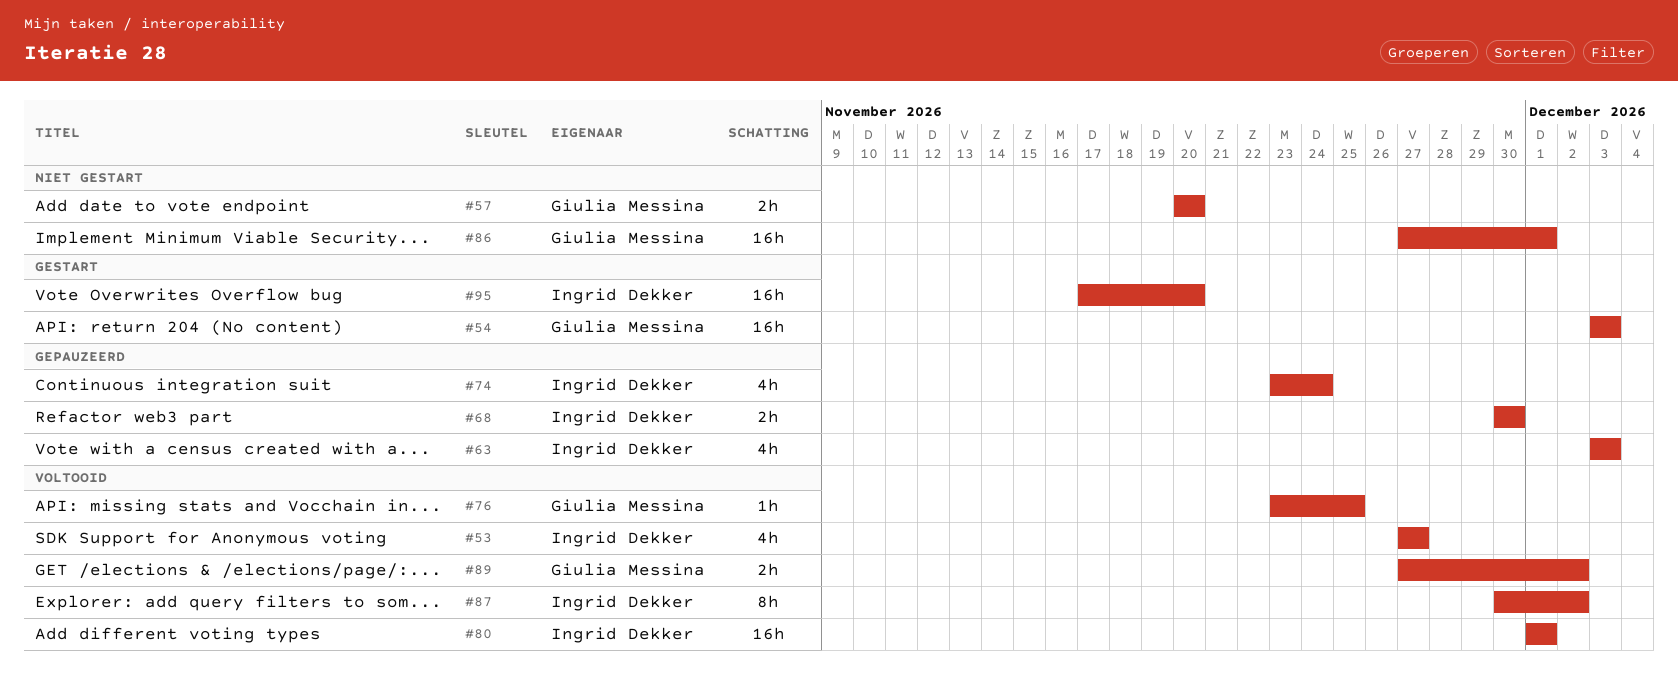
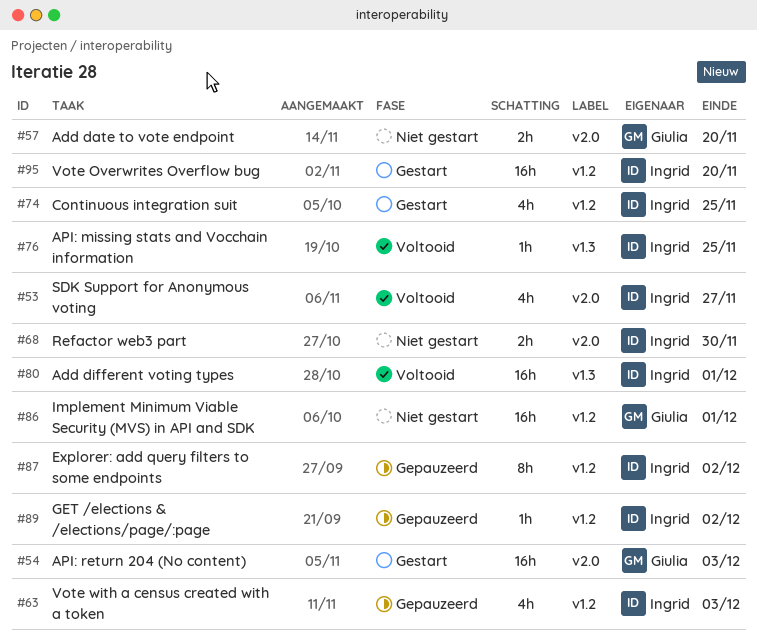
#68, status: Gepauzeerd -> Niet gestart
#74, status: Gepauzeerd -> Gestart
#74, due: Nov 24 -> Nov 25
#76, owner: Giulia Messina -> Ingrid Dekker
#87, status: Voltooid -> Gepauzeerd
#89, status: Voltooid -> Gepauzeerd
#89, owner: Giulia Messina -> Ingrid Dekker
#89, estimate: 2h -> 1h

